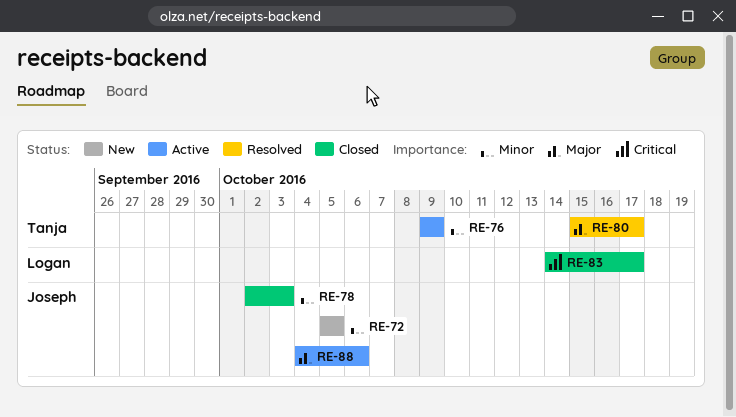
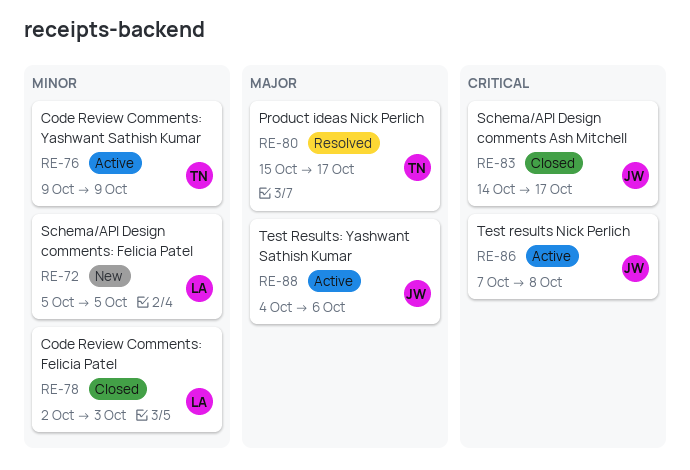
RE-72, owner: Joseph -> Logan
RE-78, owner: Joseph -> Logan
RE-83, owner: Logan -> Joseph
RE-86: none -> present

